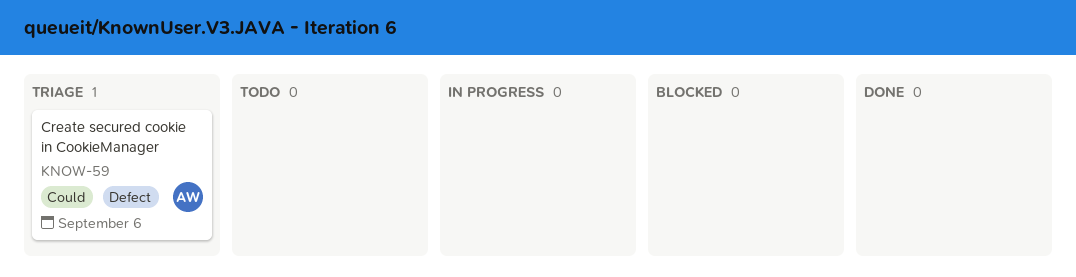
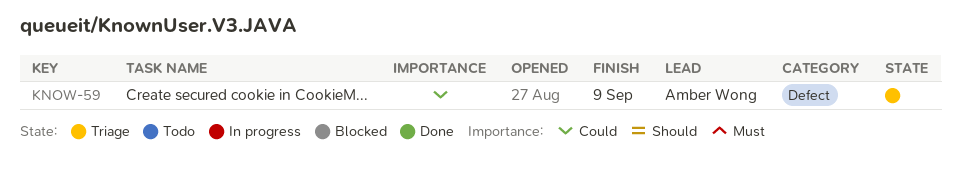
KNOW-59, due: Sep 6 -> Sep 9

